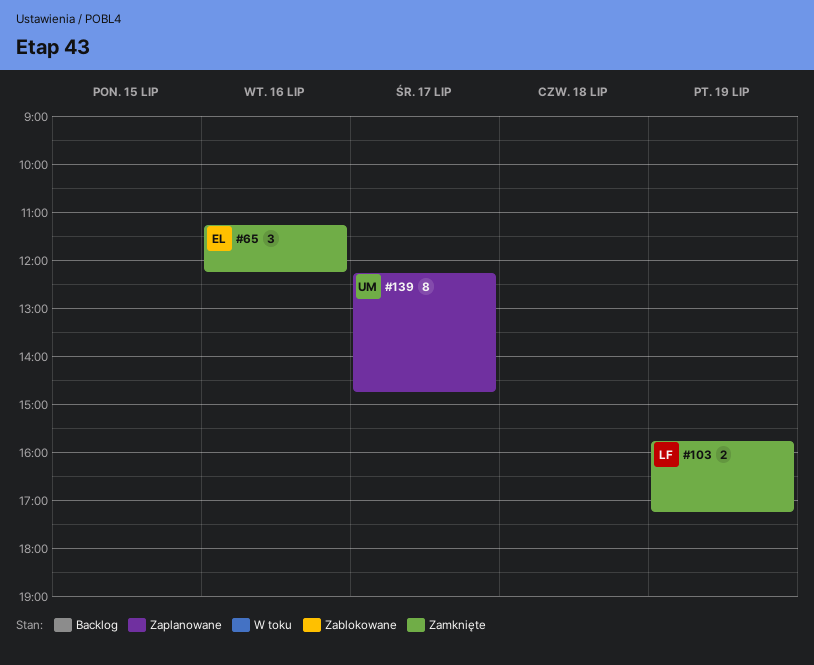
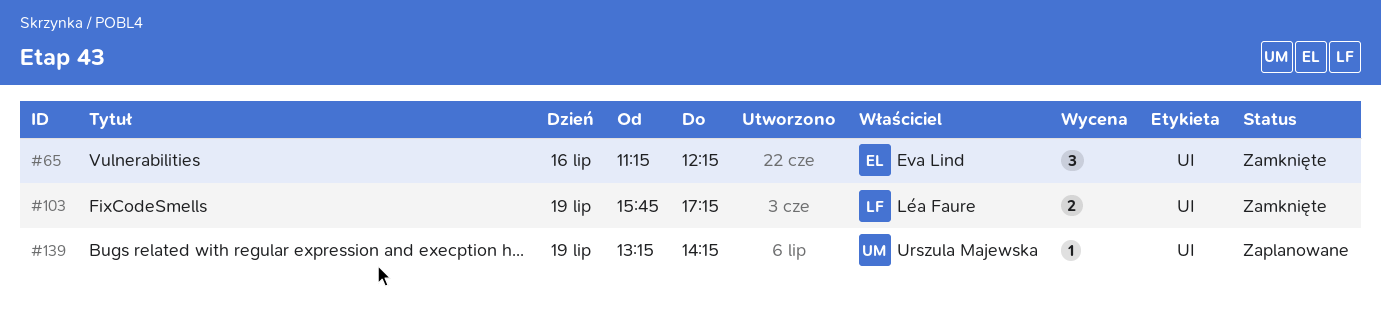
#139, estimate: 8 -> 1
#139, day: Jul 17 -> Jul 19
#139, begins: 12:15 -> 13:15
#139, ends: 14:45 -> 14:15

